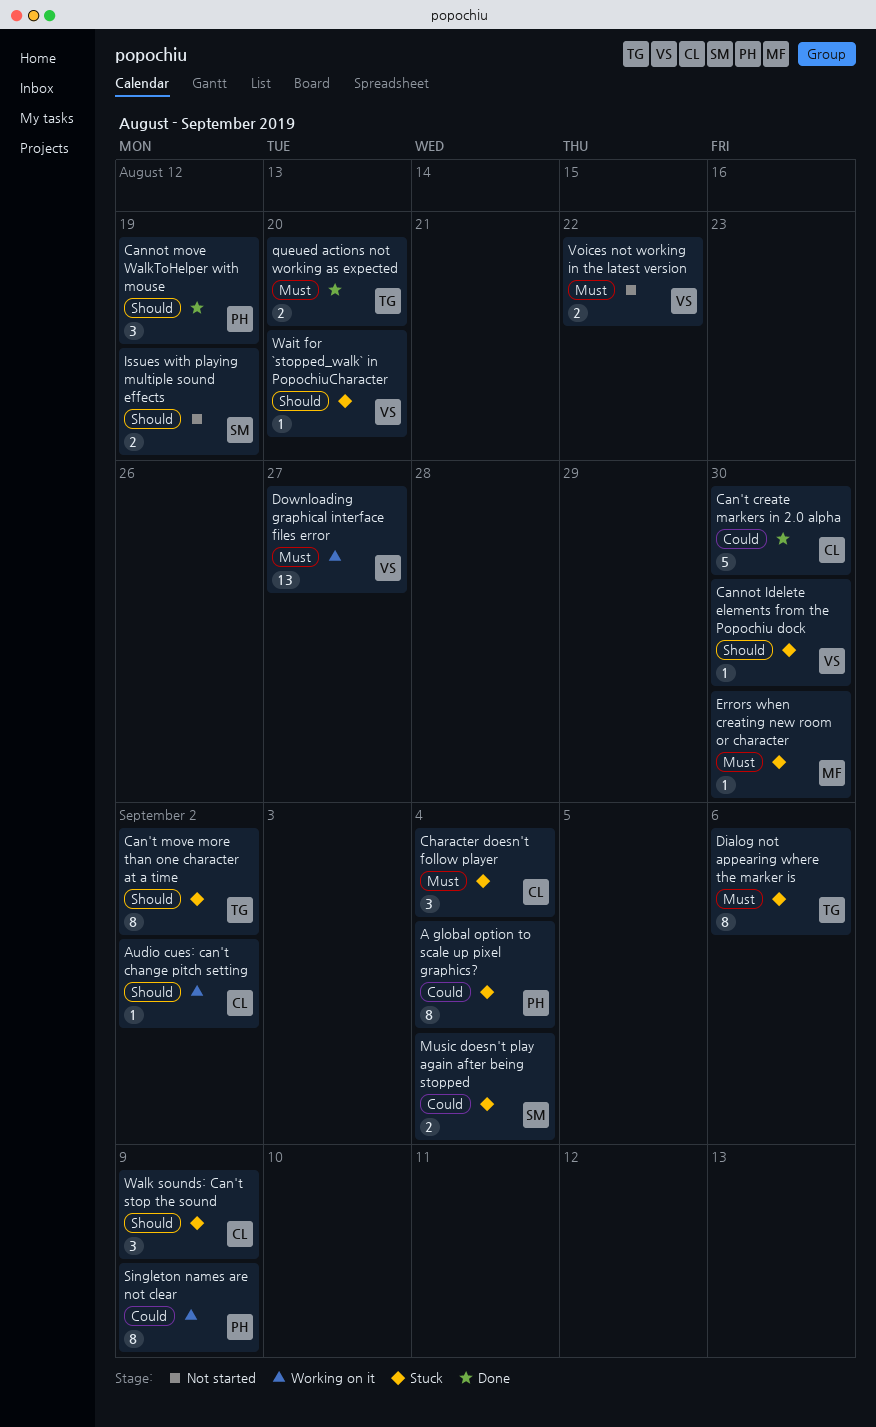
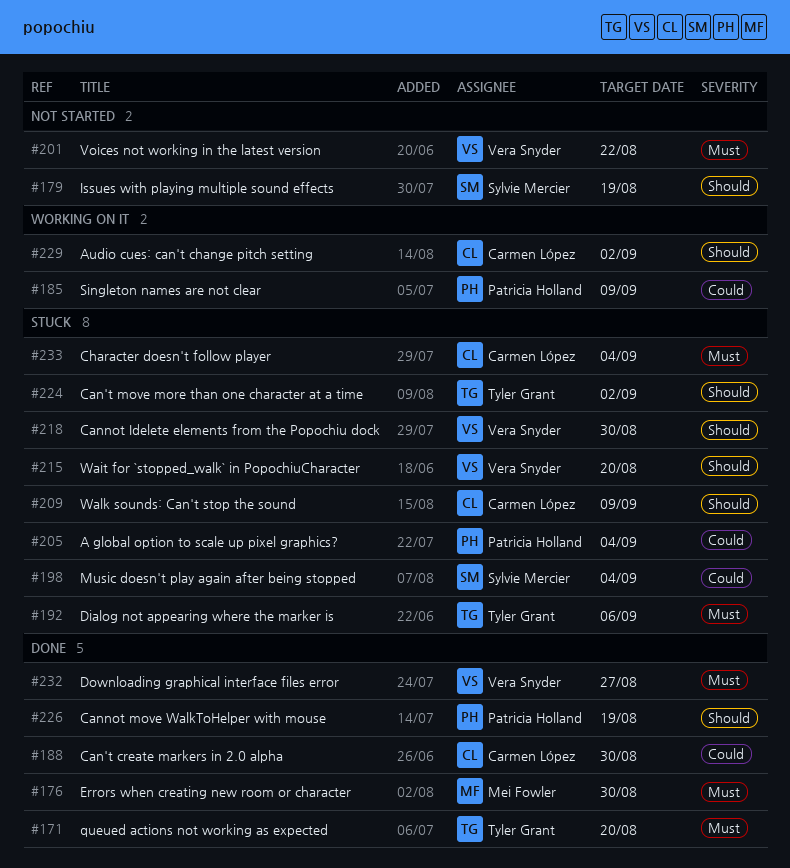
Downloading graphical interface files error, status: Working on it -> Done
Errors when creating new room or character, status: Stuck -> Done

